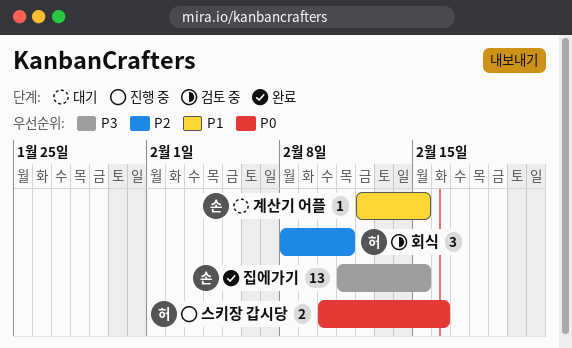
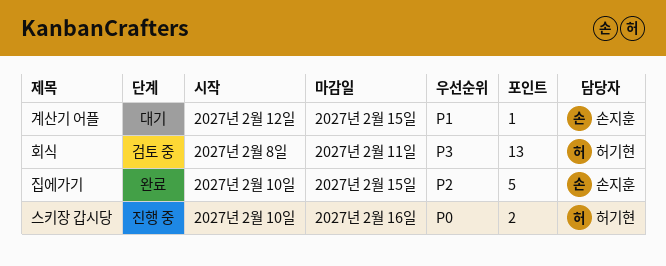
집에가기, priority: P3 -> P2
집에가기, estimate: 13 -> 5
집에가기, start: Feb 11 -> Feb 10
회식, priority: P2 -> P3
회식, estimate: 3 -> 13

